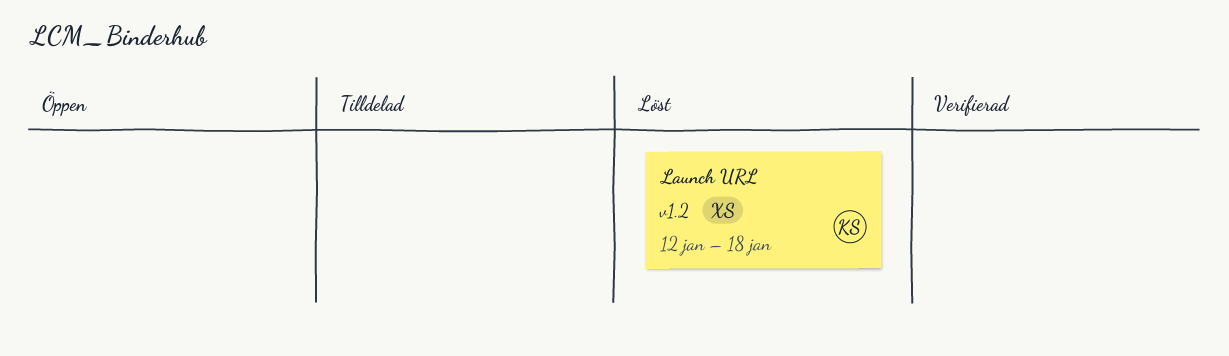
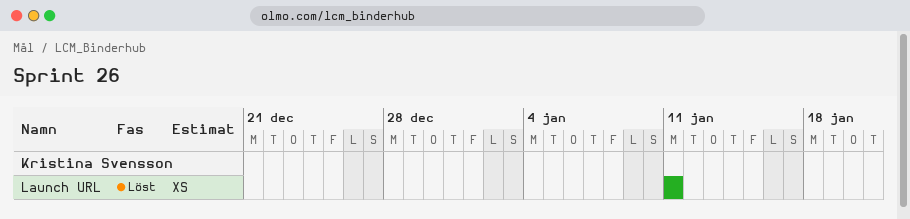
Launch URL, start: Jan 12 -> Jan 11
Launch URL, due: Jan 18 -> Jan 11

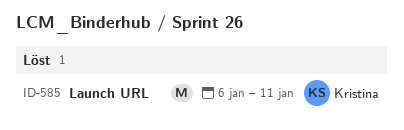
Launch URL, estimate: XS -> M
Launch URL, start: Jan 11 -> Jan 6

